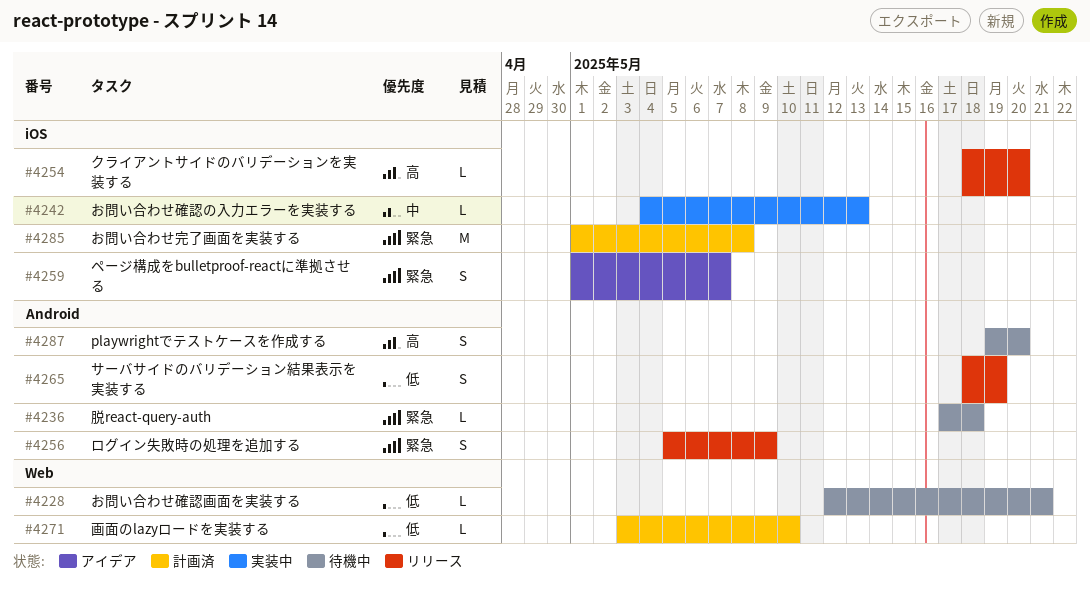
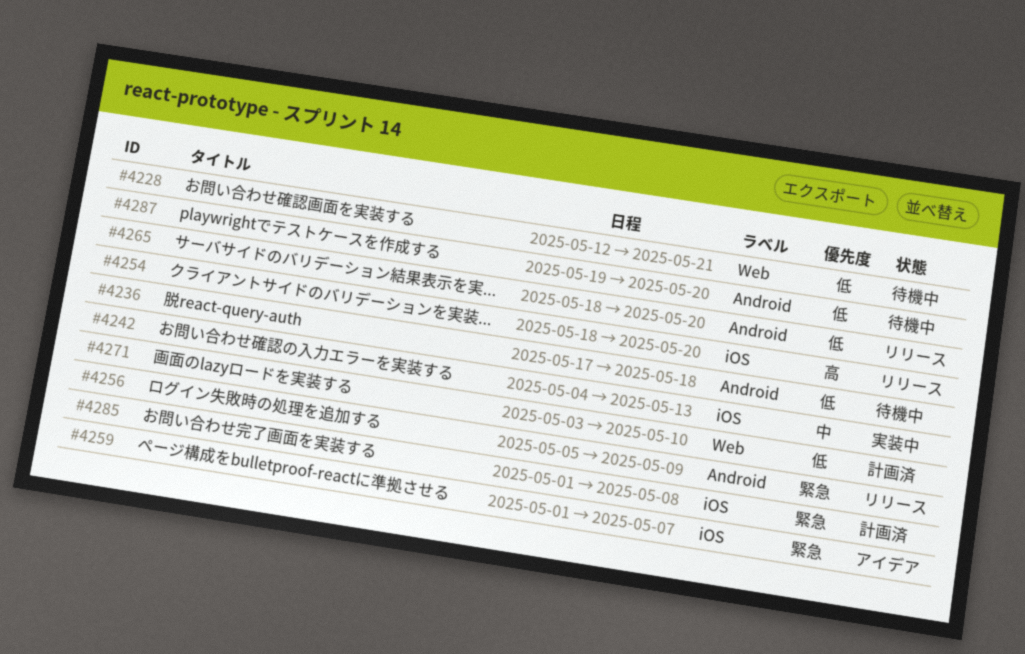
#4236, priority: 緊急 -> 低
#4265, due: May 19 -> May 20
#4287, priority: 高 -> 低

